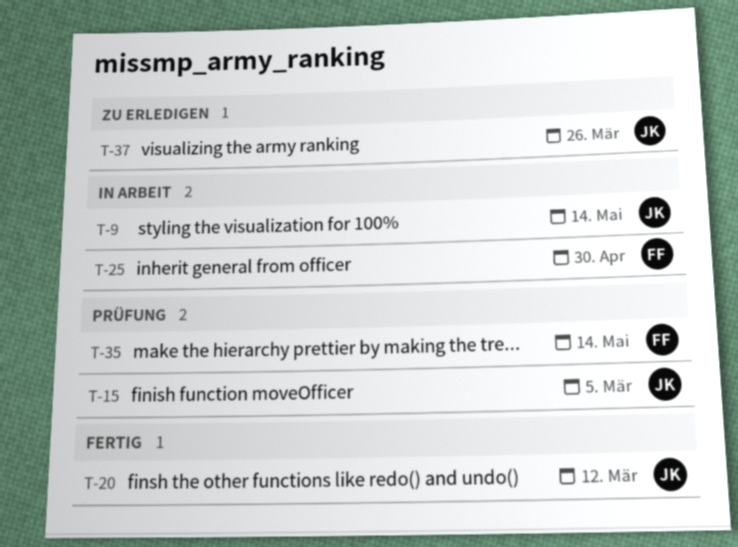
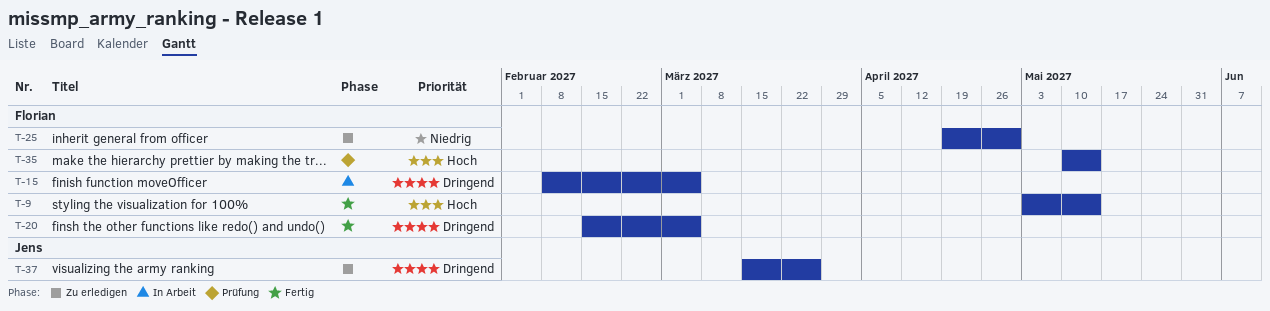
T-9, status: In Arbeit -> Fertig
T-9, owner: Jens -> Florian
T-15, status: Prüfung -> In Arbeit
T-15, owner: Jens -> Florian
T-20, owner: Jens -> Florian
T-20, due: Mar 12 -> Mar 5
T-25, status: In Arbeit -> Zu erledigen

